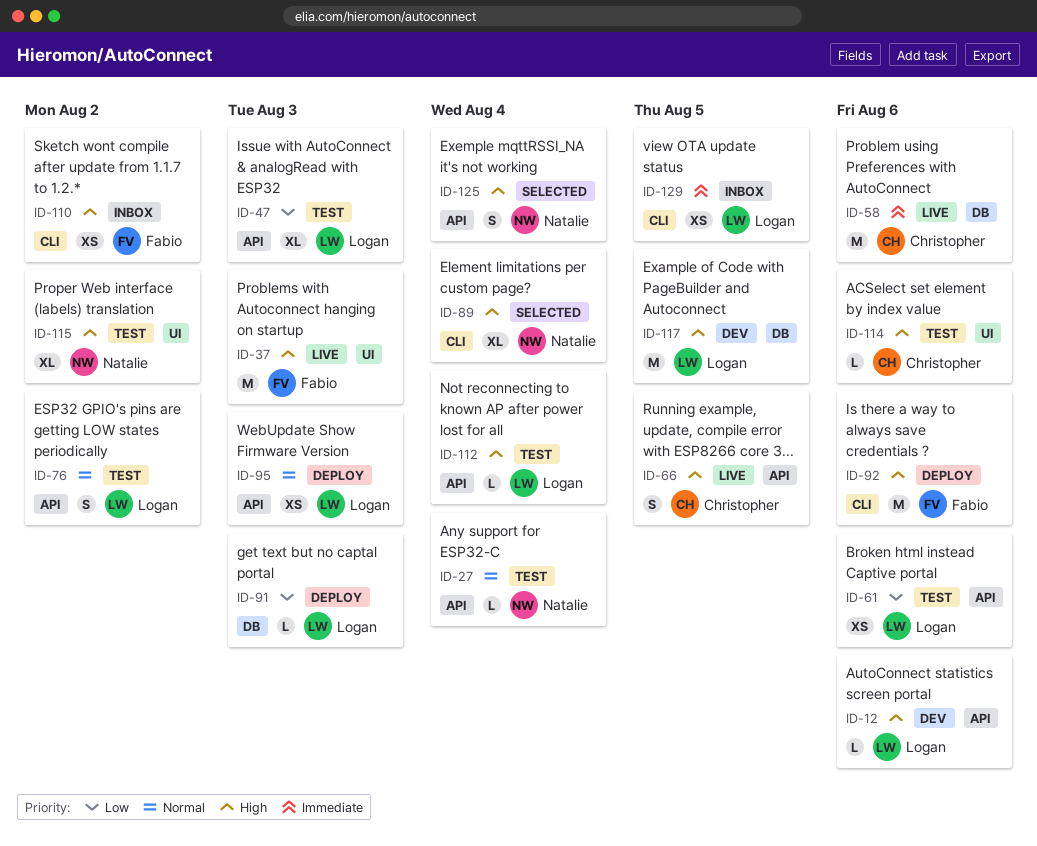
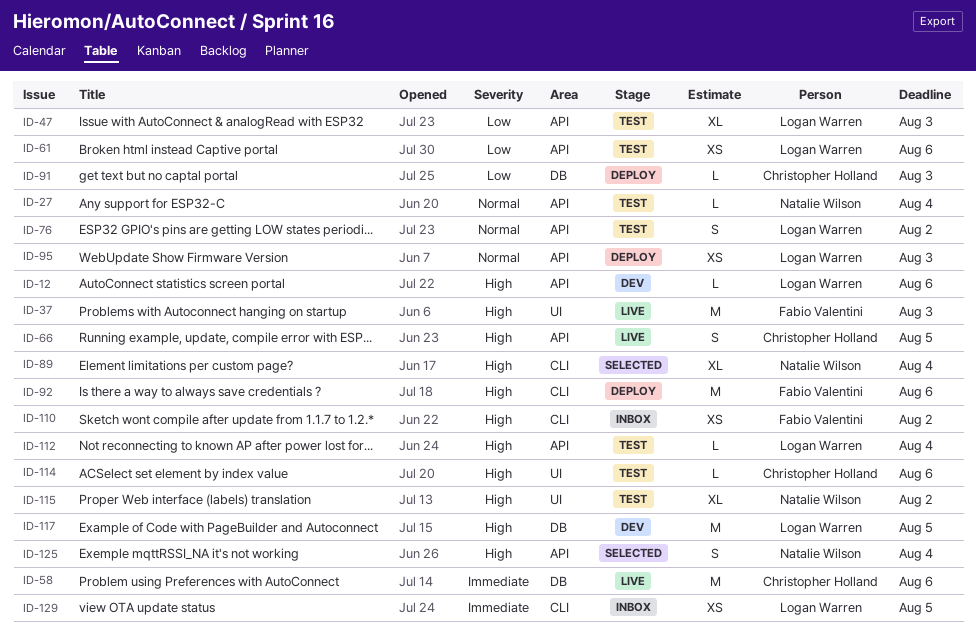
ID-91, owner: Logan Warren -> Christopher Holland

